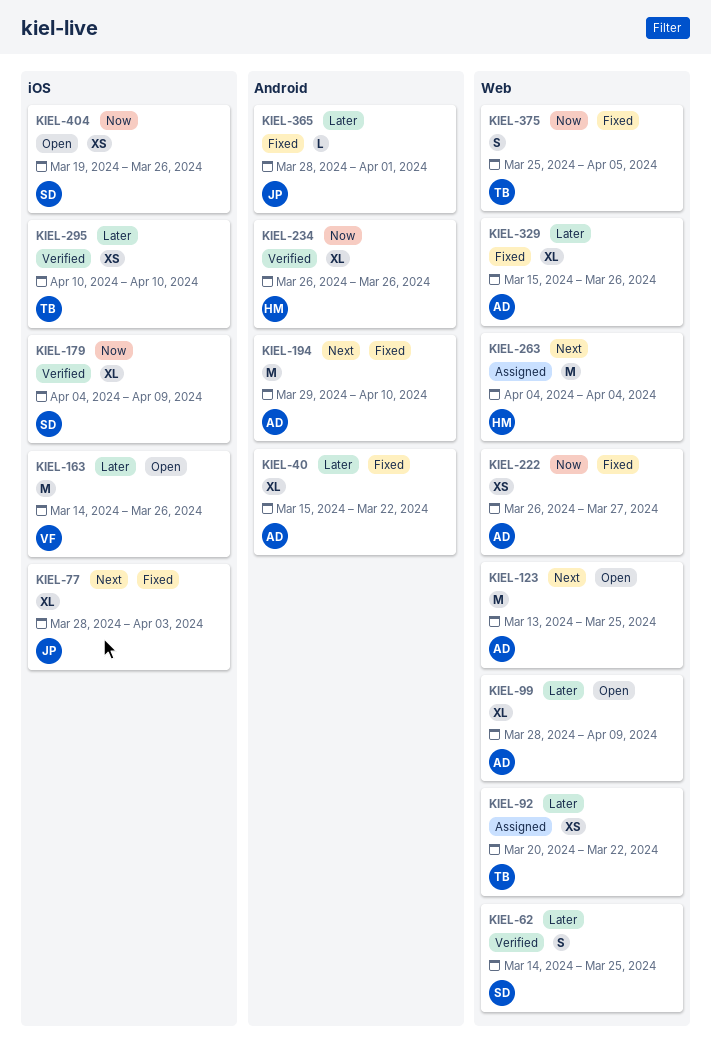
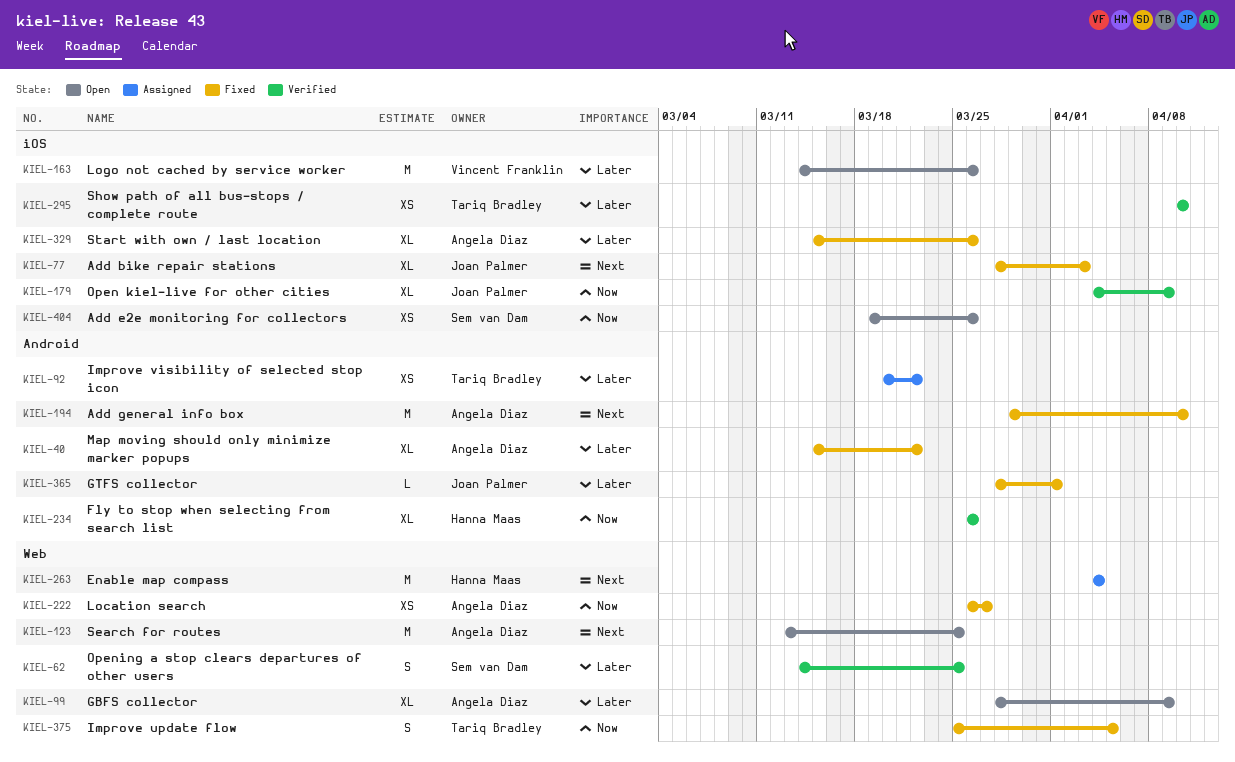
KIEL-92, label: Web -> Android
KIEL-179, owner: Sem van Dam -> Joan Palmer
KIEL-329, label: Web -> iOS

